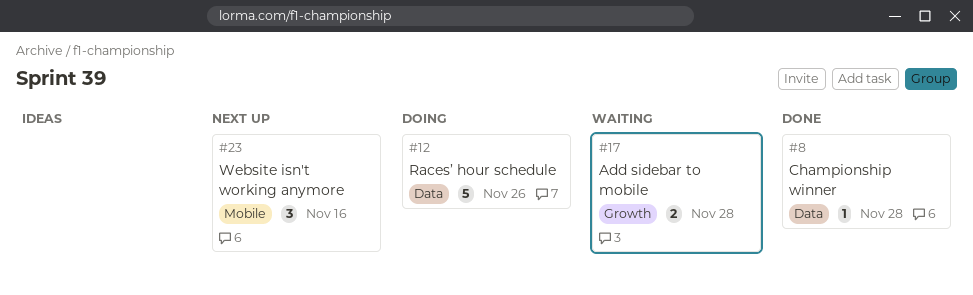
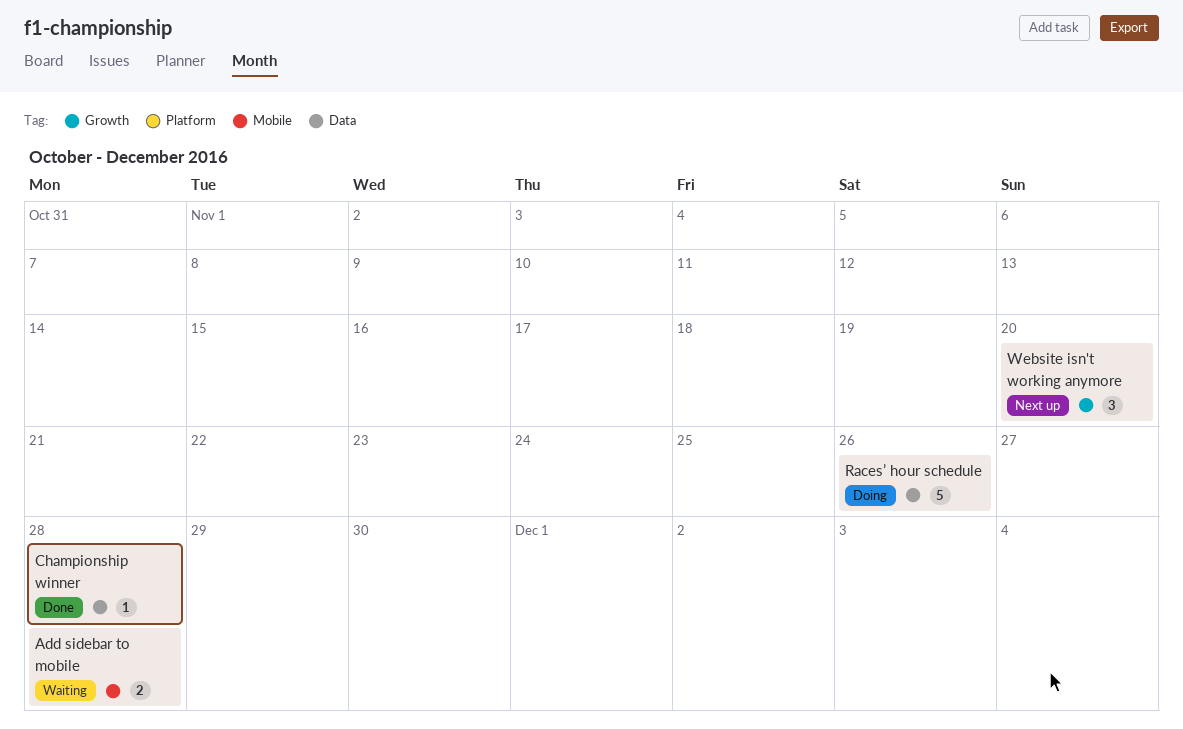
Add sidebar to mobile, label: Growth -> Mobile
Website isn't working anymore, label: Mobile -> Growth
Website isn't working anymore, due: Nov 16 -> Nov 20

